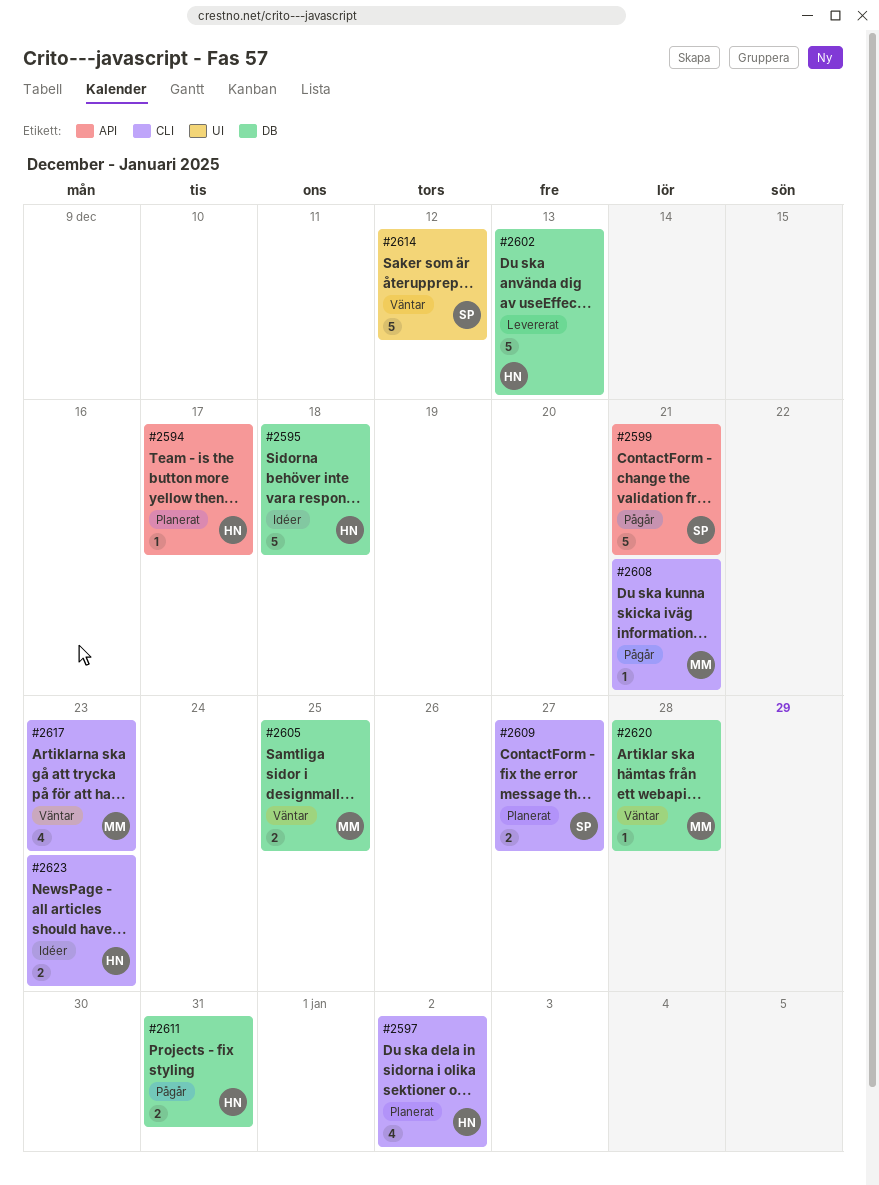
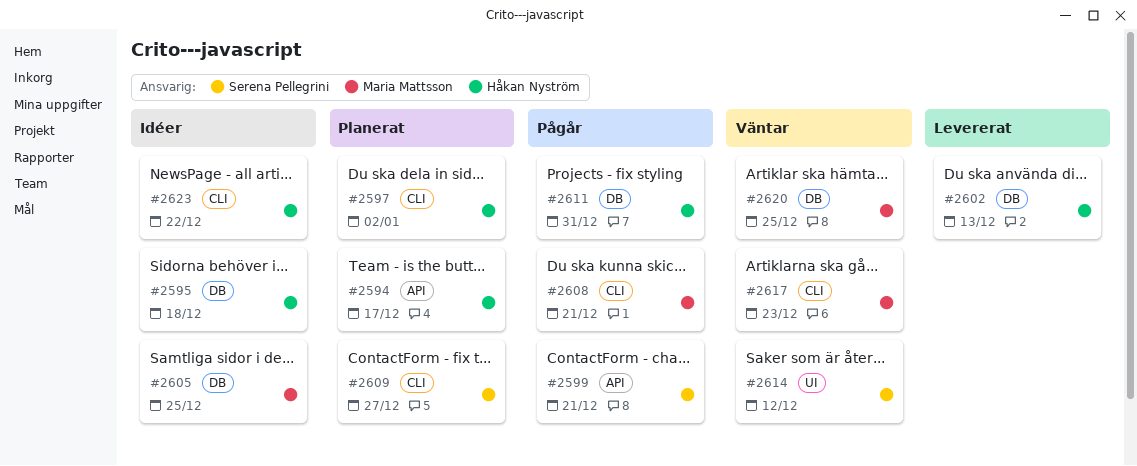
#2605, status: Väntar -> Idéer
#2620, due: Dec 28 -> Dec 25
#2623, due: Dec 23 -> Dec 22

